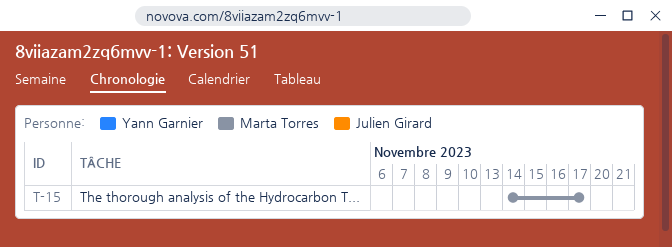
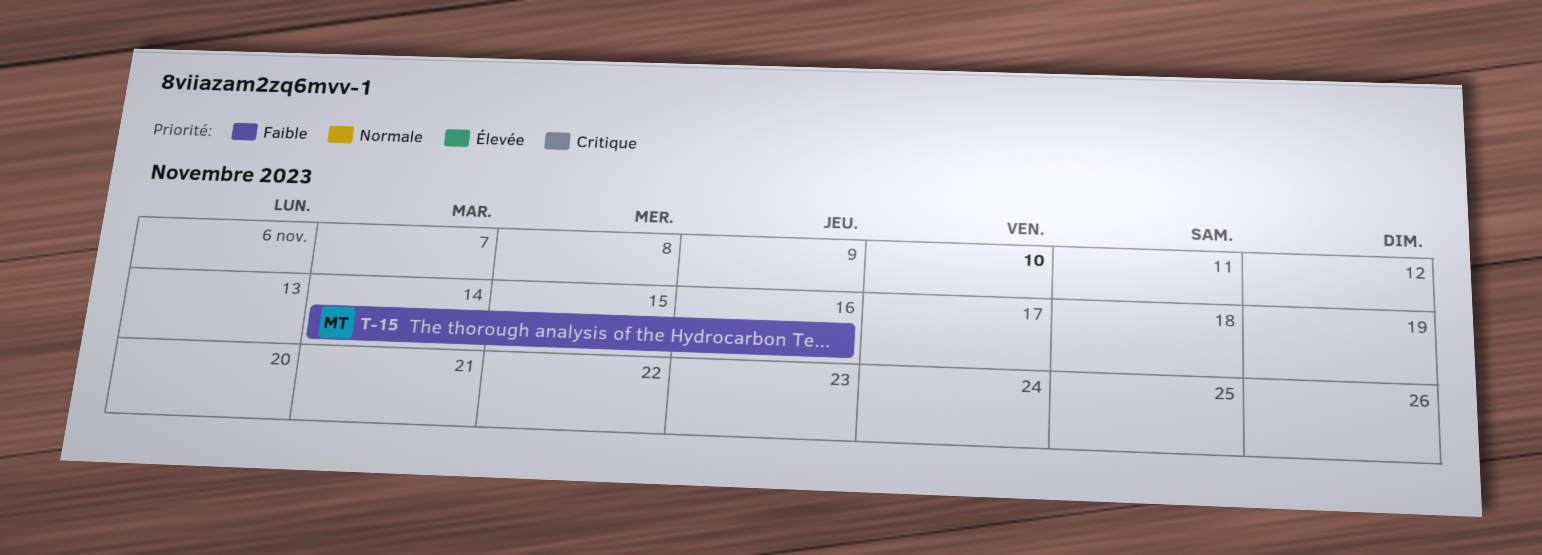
T-15, due: Nov 17 -> Nov 16

